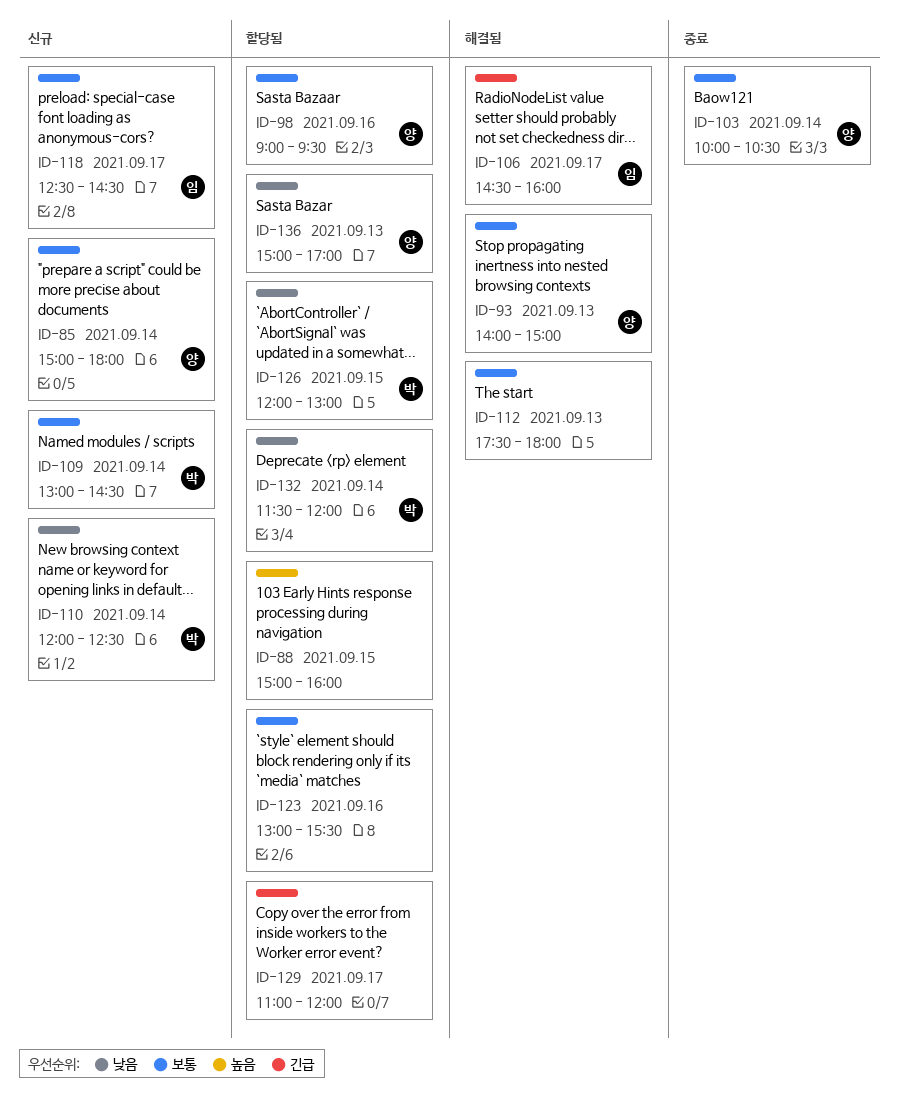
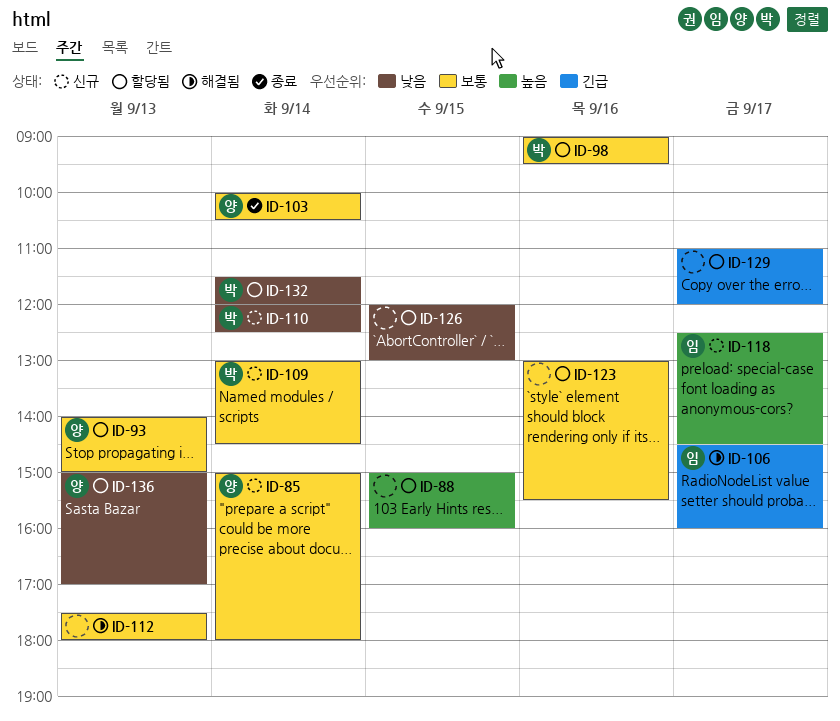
ID-93, status: 해결됨 -> 할당됨
ID-98, owner: 양 -> 박
ID-118, priority: 보통 -> 높음
ID-126, owner: 박 -> none

